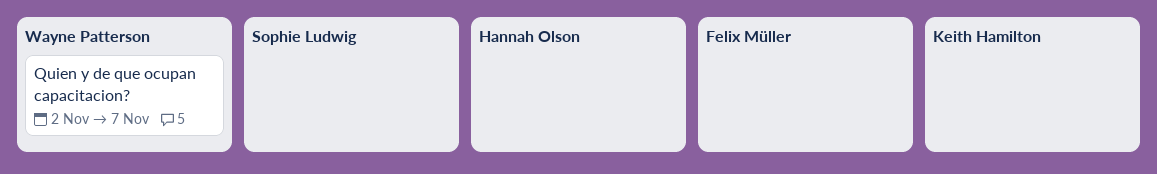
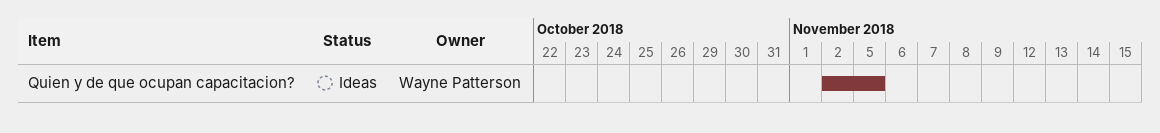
Quien y de que ocupan capacitacion?, due: Nov 7 -> Nov 5

